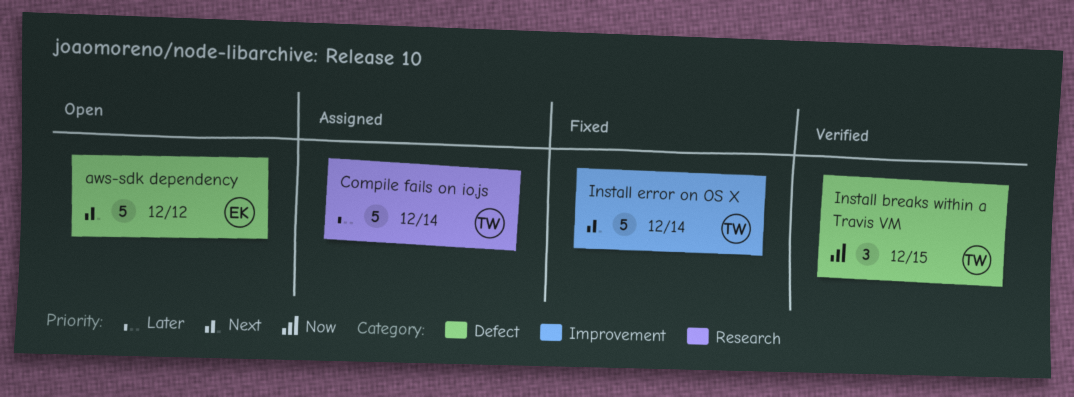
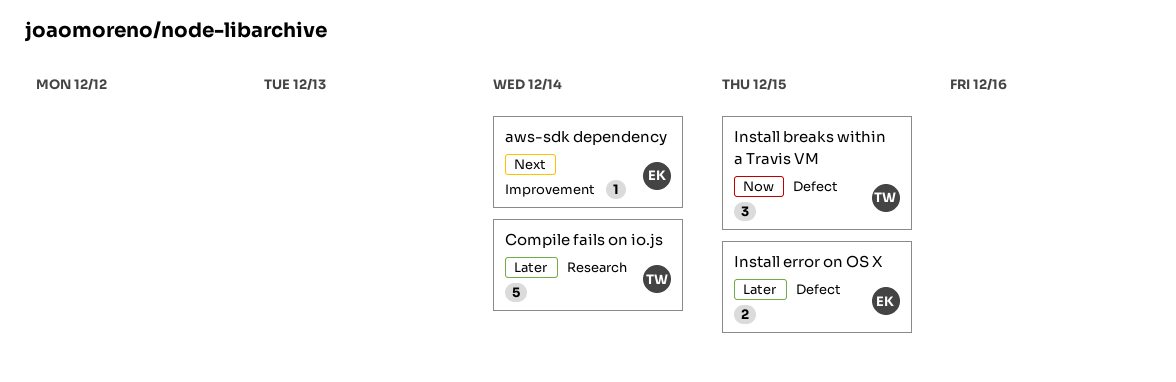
aws-sdk dependency, label: Defect -> Improvement
aws-sdk dependency, estimate: 5 -> 1
aws-sdk dependency, due: Dec 12 -> Dec 14
Install error on OS X, owner: TW -> EK
Install error on OS X, priority: Next -> Later
Install error on OS X, label: Improvement -> Defect
Install error on OS X, estimate: 5 -> 2
Install error on OS X, due: Dec 14 -> Dec 15

